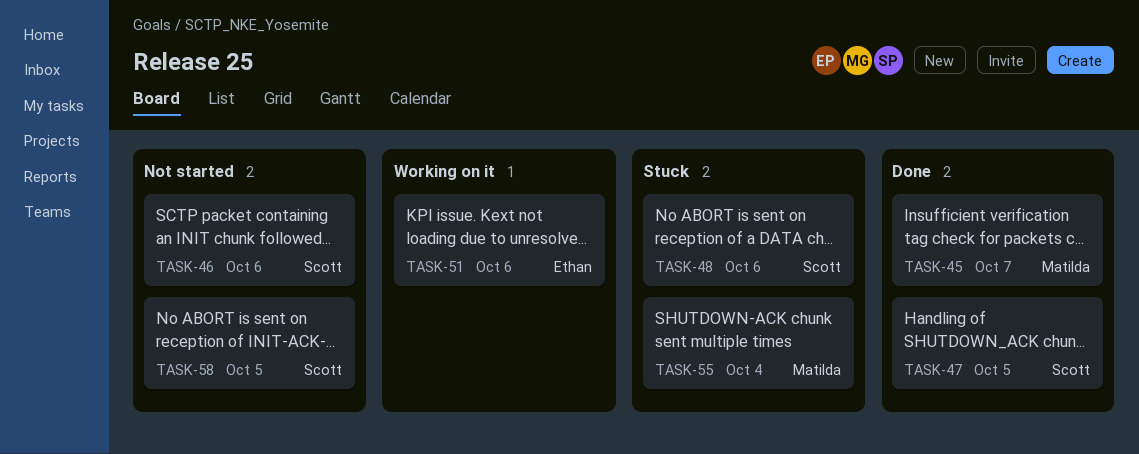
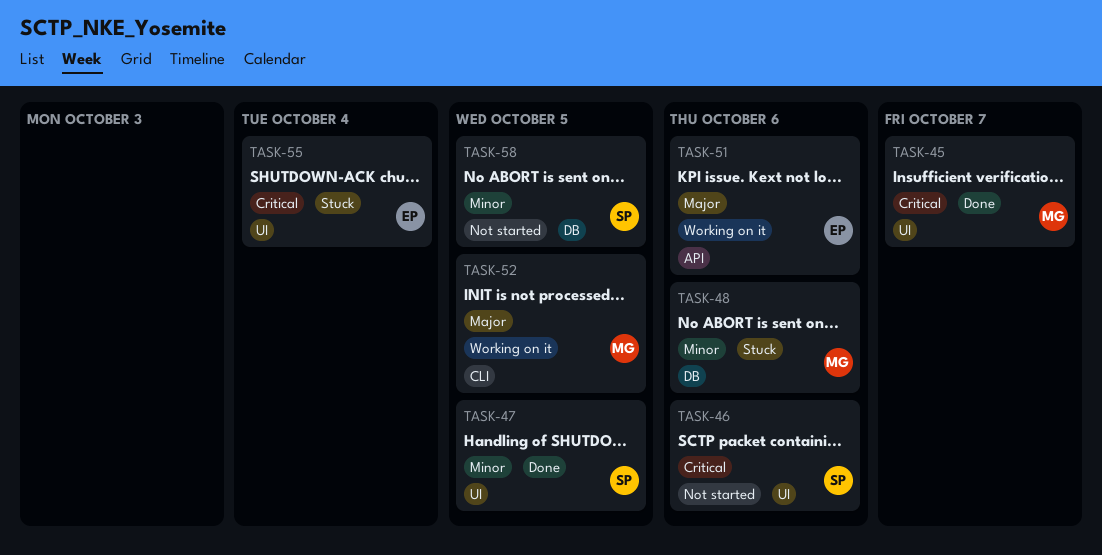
TASK-48, owner: Scott -> Matilda
TASK-52: none -> present
TASK-55, owner: Matilda -> Ethan

